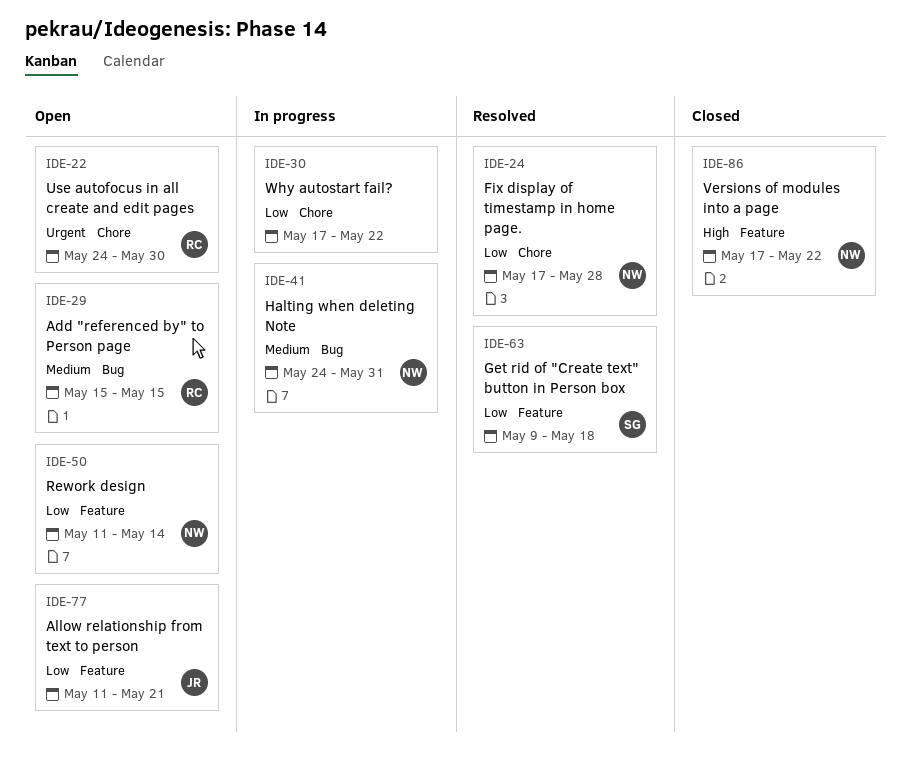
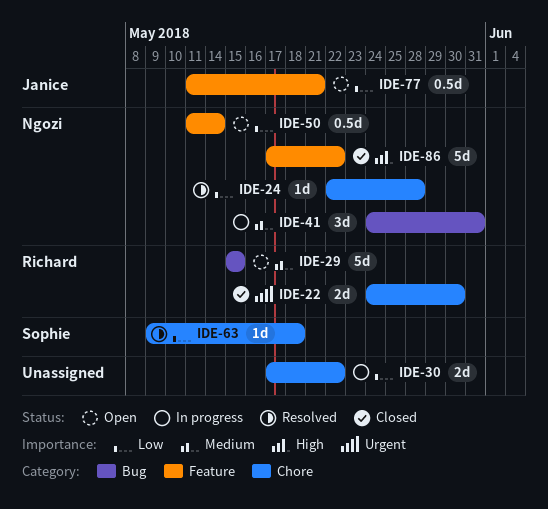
IDE-22, status: Open -> Closed
IDE-24, start: May 17 -> May 22
IDE-63, label: Feature -> Chore

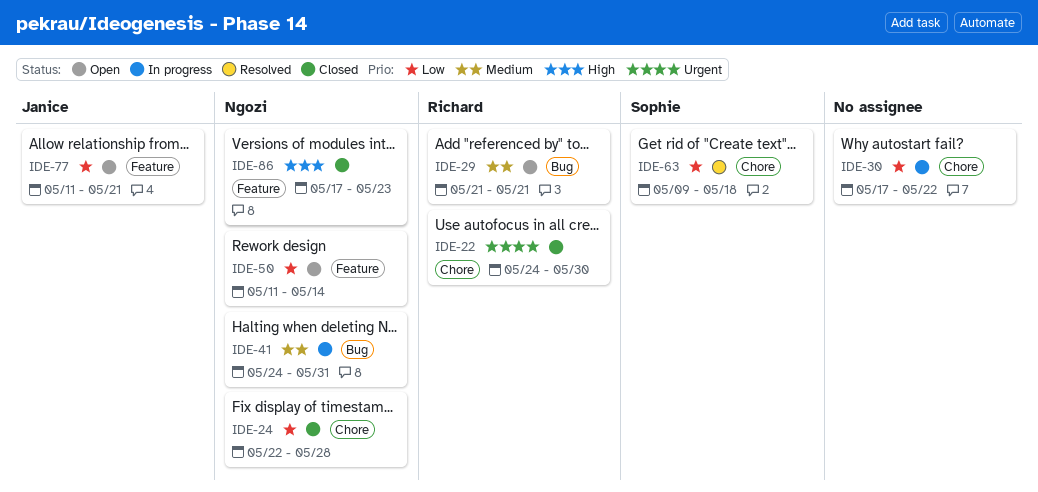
IDE-24, status: Resolved -> Closed
IDE-29, start: May 15 -> May 21
IDE-29, due: May 15 -> May 21
IDE-86, due: May 22 -> May 23

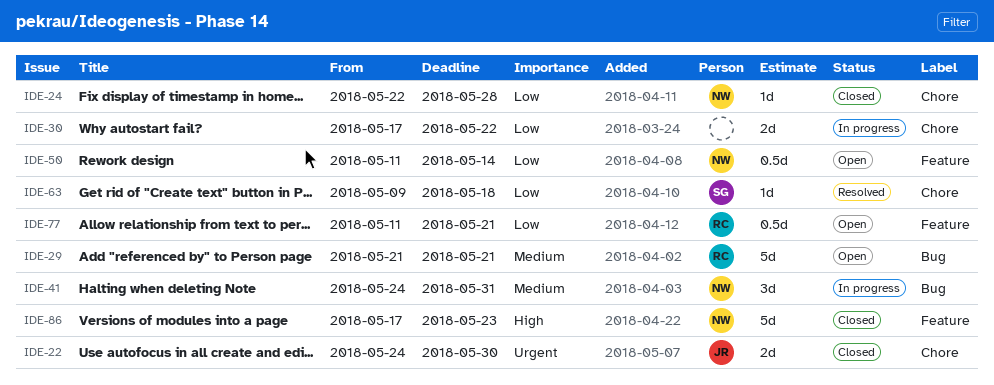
IDE-22, owner: Richard -> Janice
IDE-77, owner: Janice -> Richard

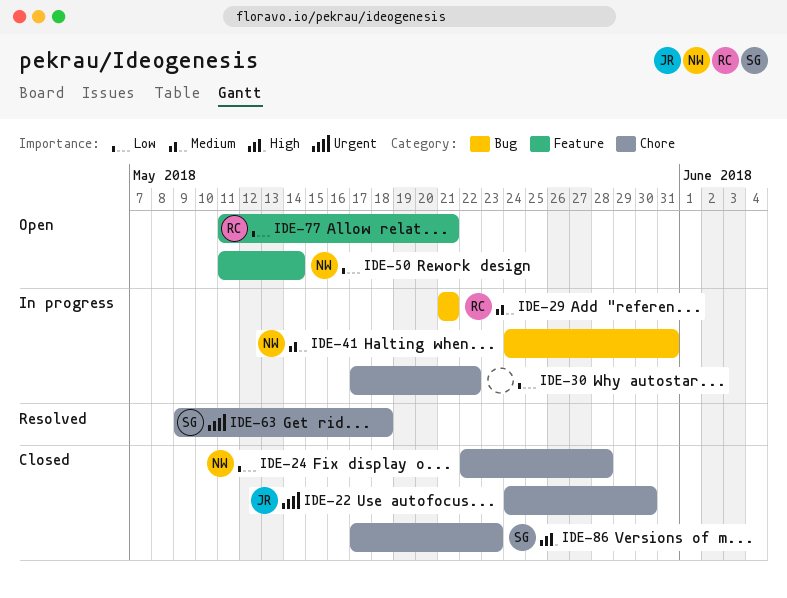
IDE-29, status: Open -> In progress
IDE-63, priority: Low -> Urgent
IDE-86, owner: NW -> SG
IDE-86, label: Feature -> Chore

